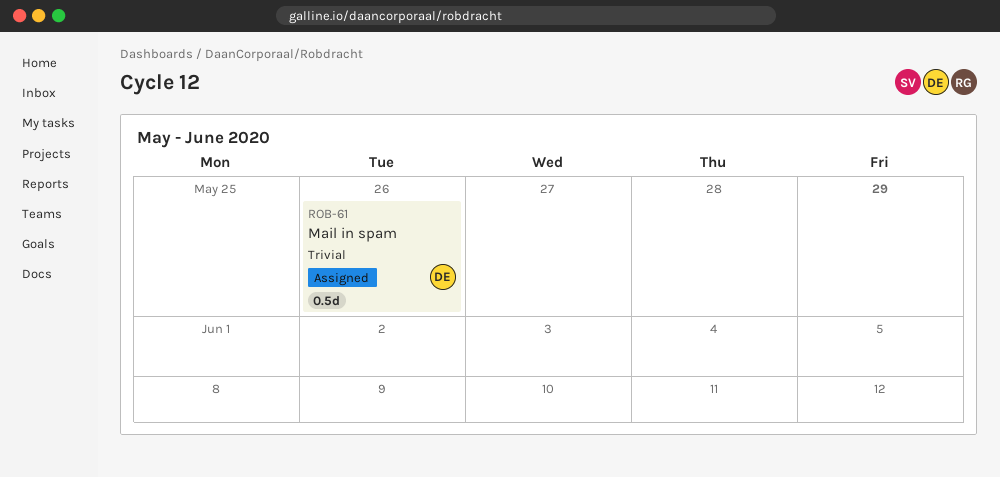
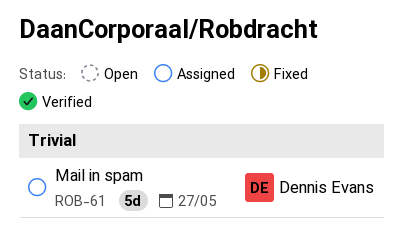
ROB-61, estimate: 0.5d -> 5d
ROB-61, due: May 26 -> May 27

